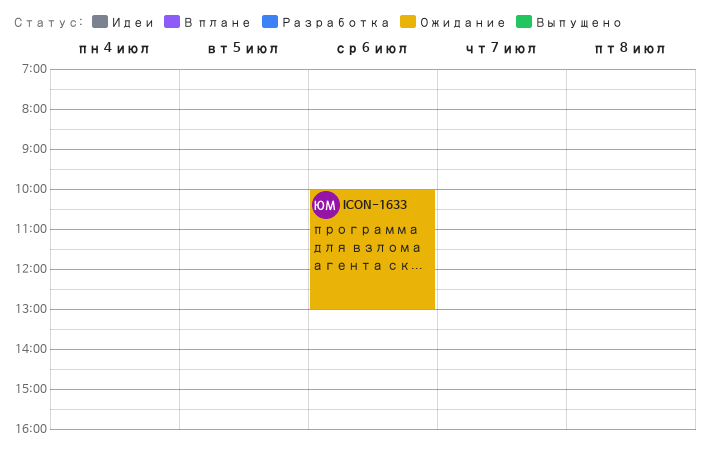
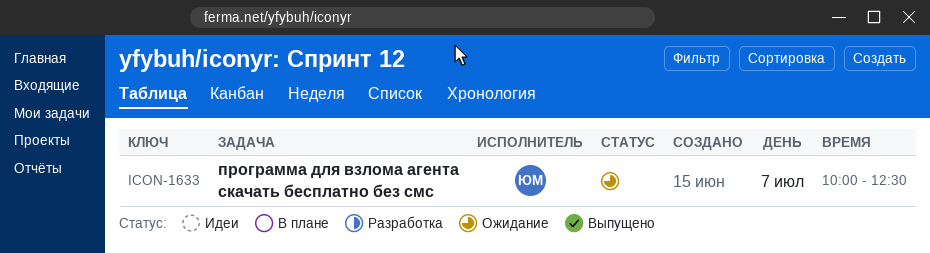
ICON-1633, day: Jul 6 -> Jul 7
ICON-1633, ends: 13:00 -> 12:30

